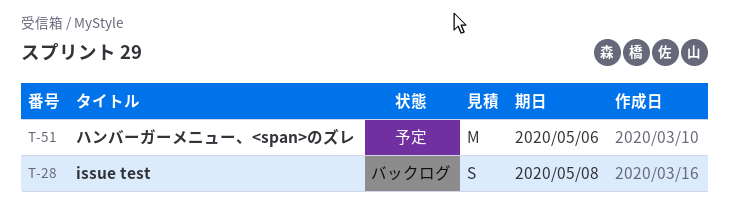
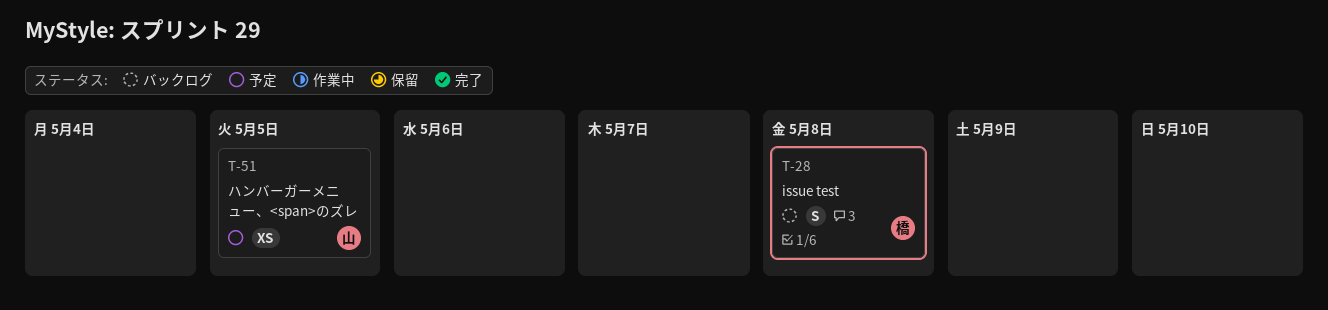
T-51, estimate: M -> XS
T-51, due: May 6 -> May 5

